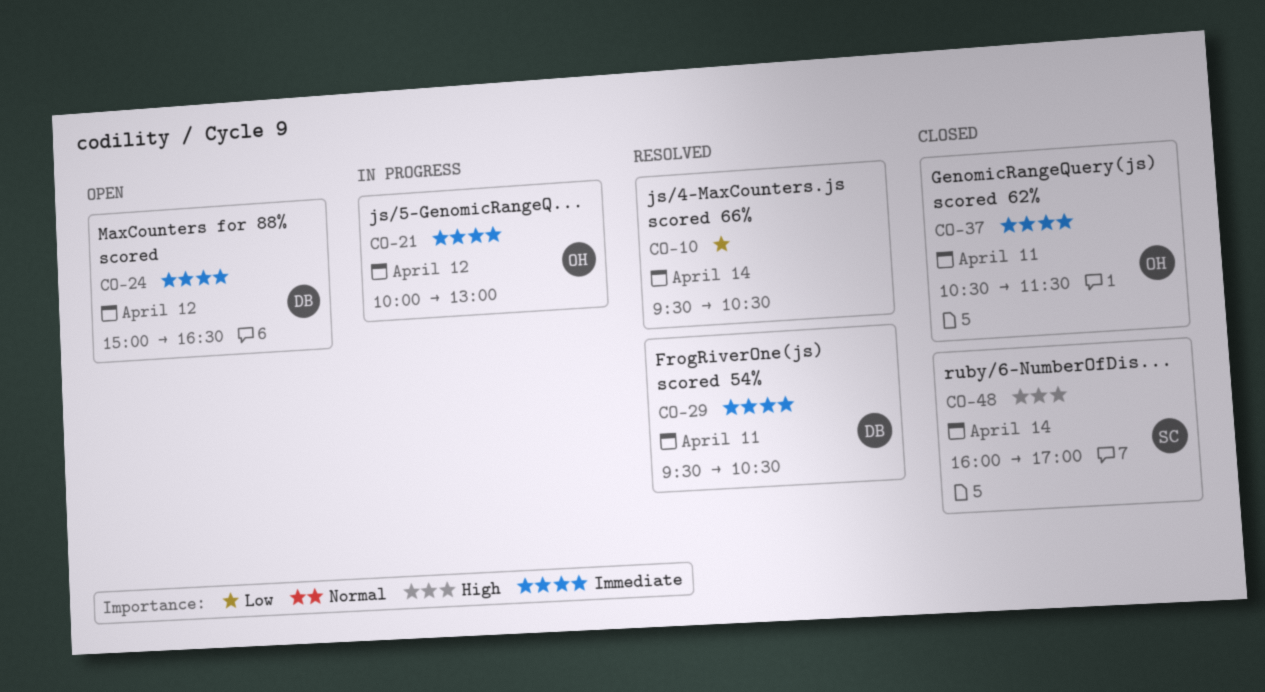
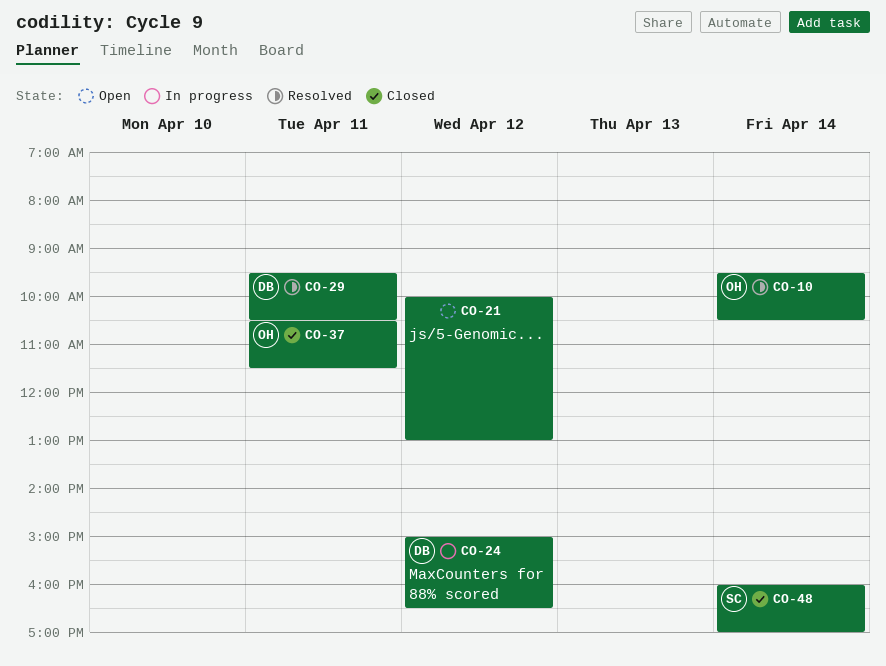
CO-10, owner: none -> OH
CO-21, status: In progress -> Open
CO-21, owner: OH -> none
CO-24, status: Open -> In progress

